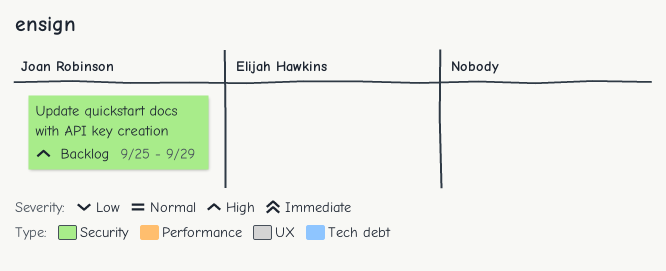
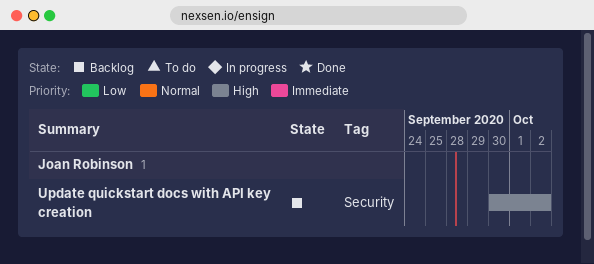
Update quickstart docs with API key creation, start: Sep 25 -> Sep 30
Update quickstart docs with API key creation, due: Sep 29 -> Oct 2

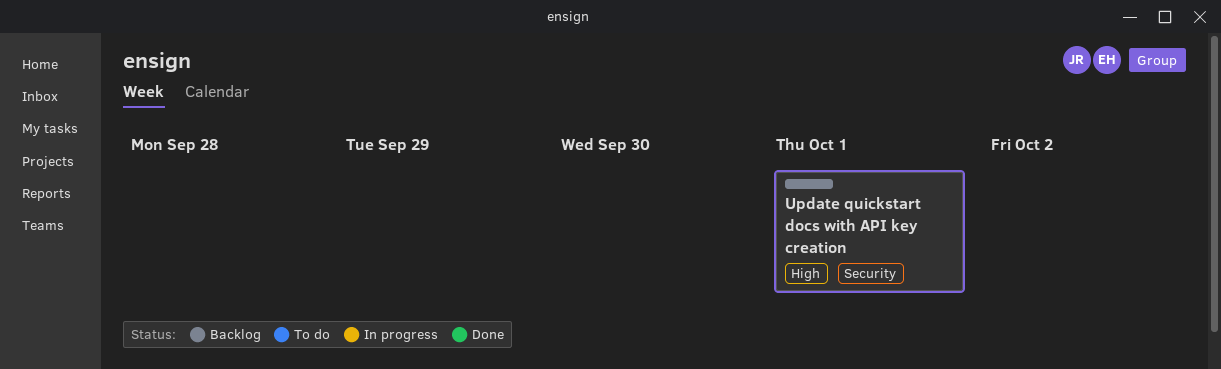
Update quickstart docs with API key creation, due: Oct 2 -> Oct 1

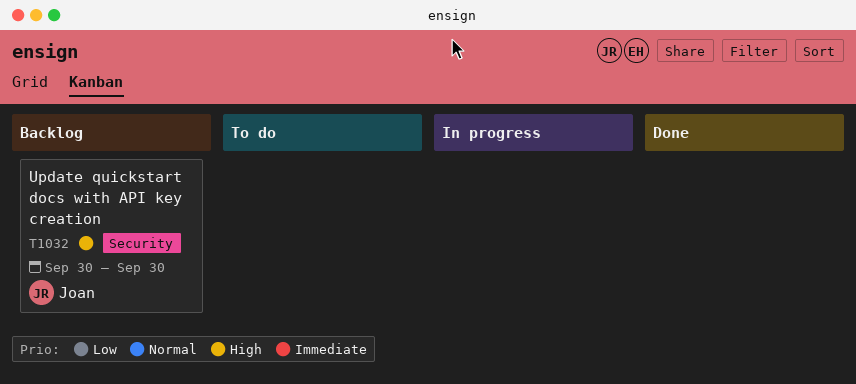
Update quickstart docs with API key creation, due: Oct 1 -> Sep 30

